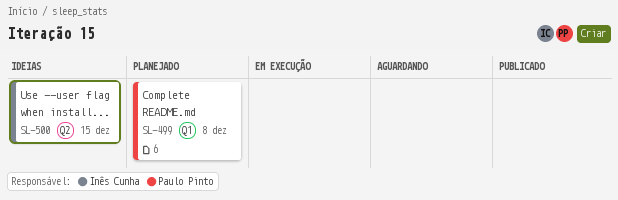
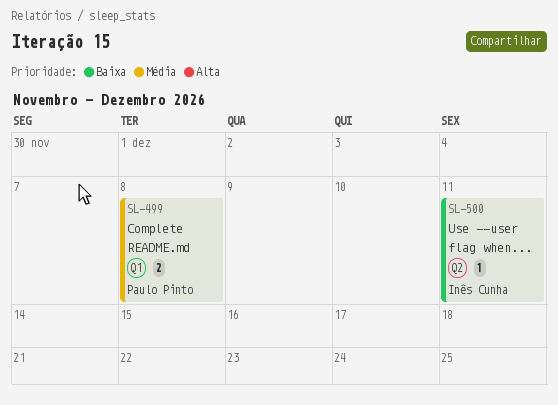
SL-500, due: Dec 15 -> Dec 11

